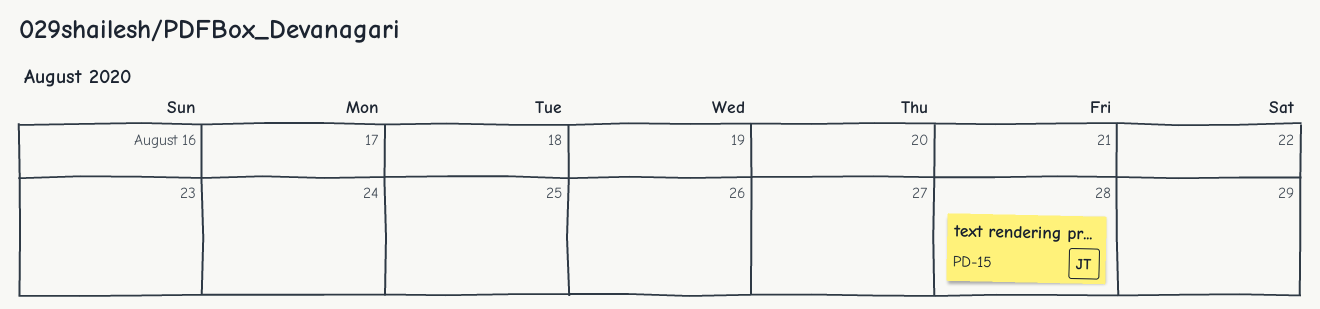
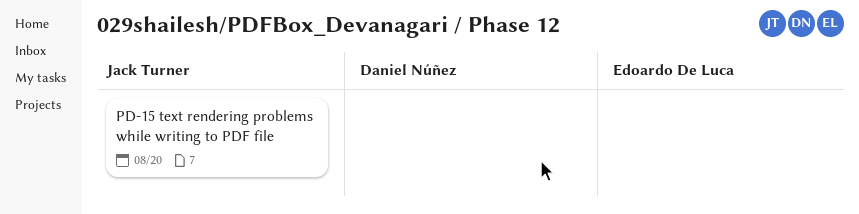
PD-15, due: Aug 28 -> Aug 20

